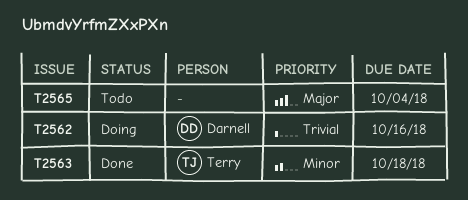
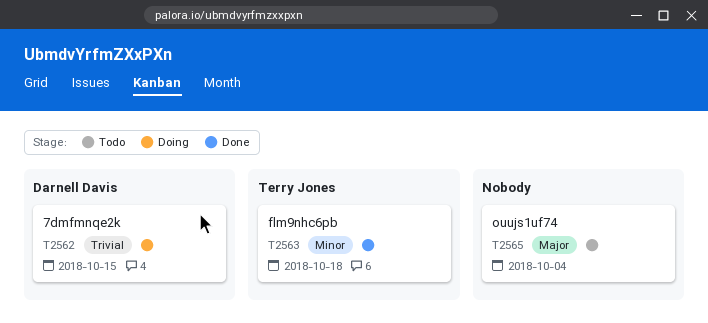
T2562, due: Oct 16 -> Oct 15

